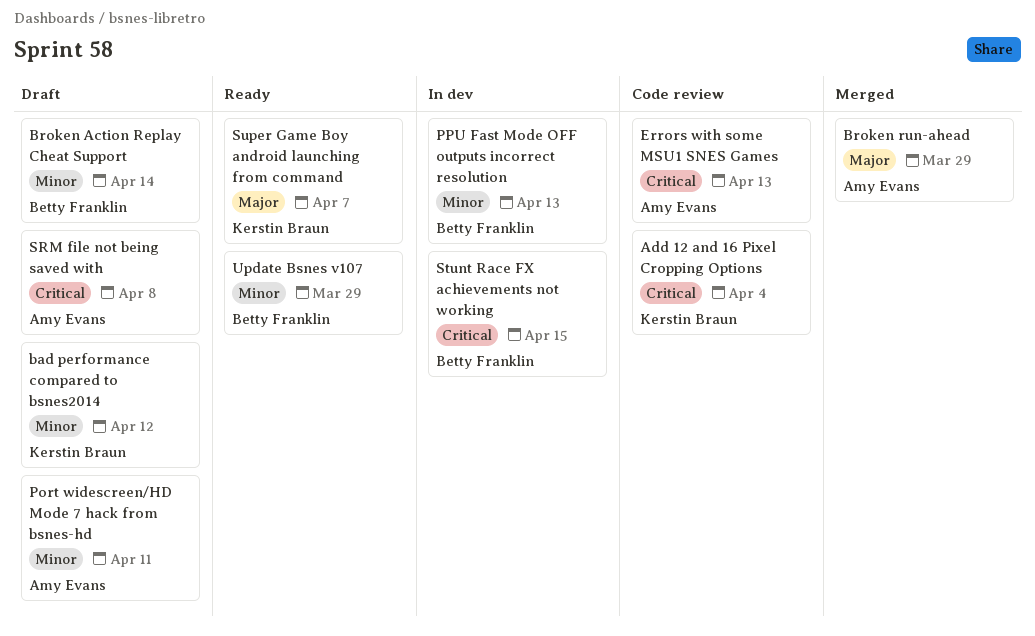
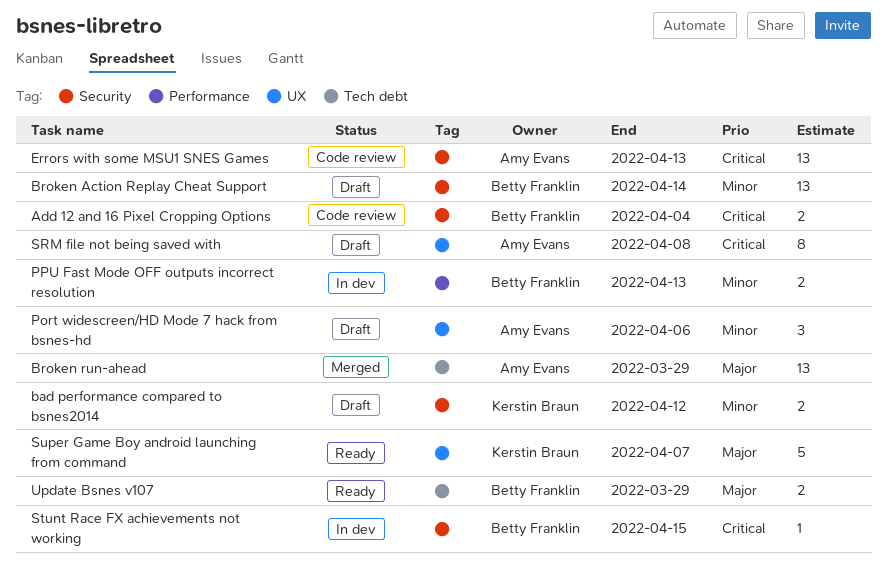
Add 12 and 16 Pixel Cropping Options, owner: Kerstin Braun -> Betty Franklin
Port widescreen/HD Mode 7 hack from bsnes-hd, due: Apr 11 -> Apr 6
Update Bsnes v107, priority: Minor -> Major

